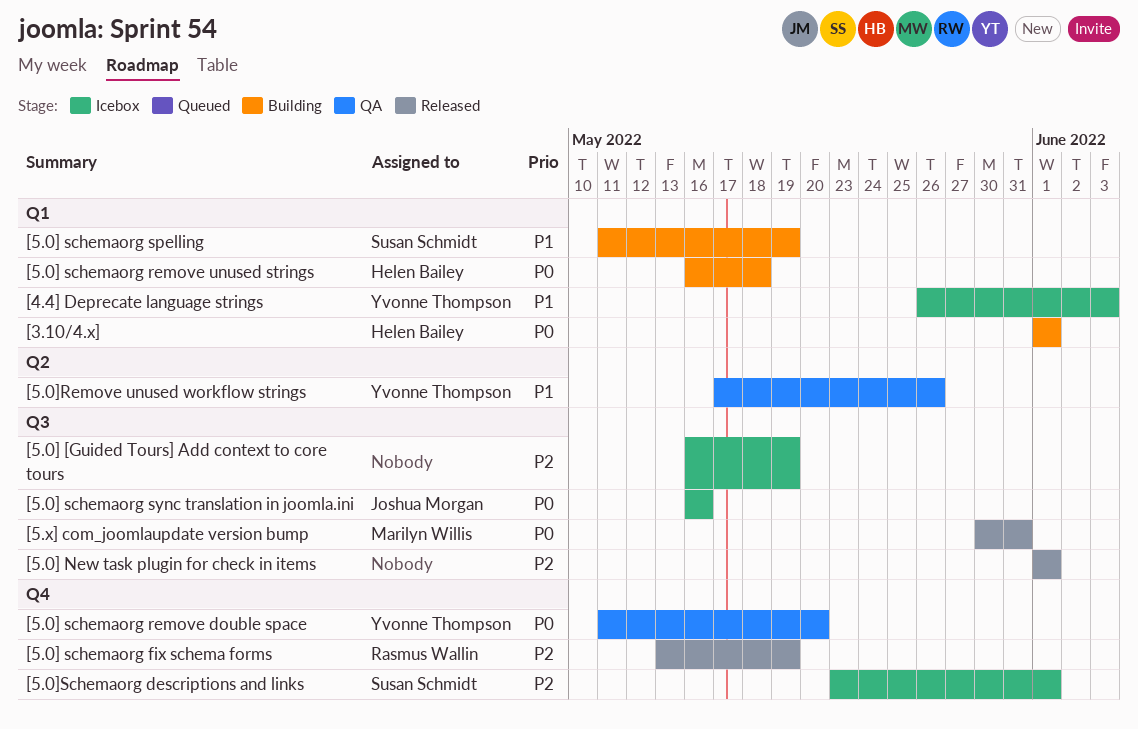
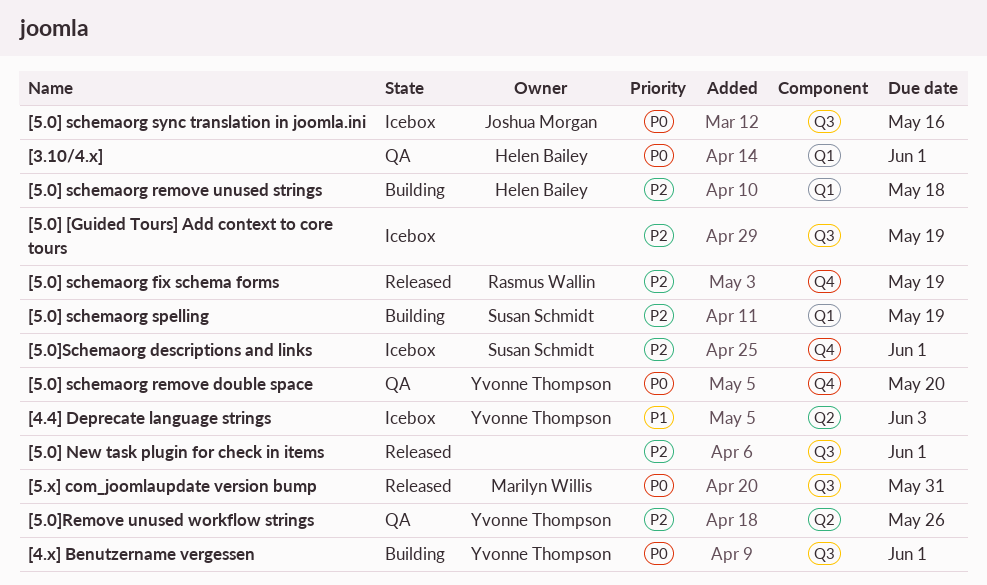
[3.10/4.x], status: Building -> QA
[4.4] Deprecate language strings, label: Q1 -> Q2
[4.x] Benutzername vergessen: none -> present
[5.0] schemaorg remove unused strings, priority: P0 -> P2
[5.0] schemaorg spelling, priority: P1 -> P2
[5.0]Remove unused workflow strings, priority: P1 -> P2

